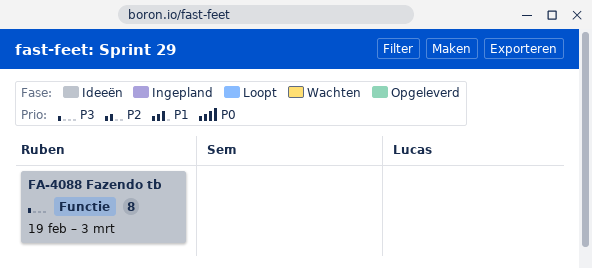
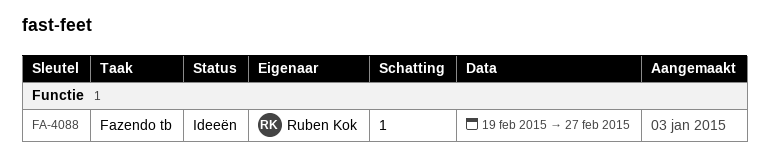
FA-4088, estimate: 8 -> 1
FA-4088, due: Mar 3 -> Feb 27

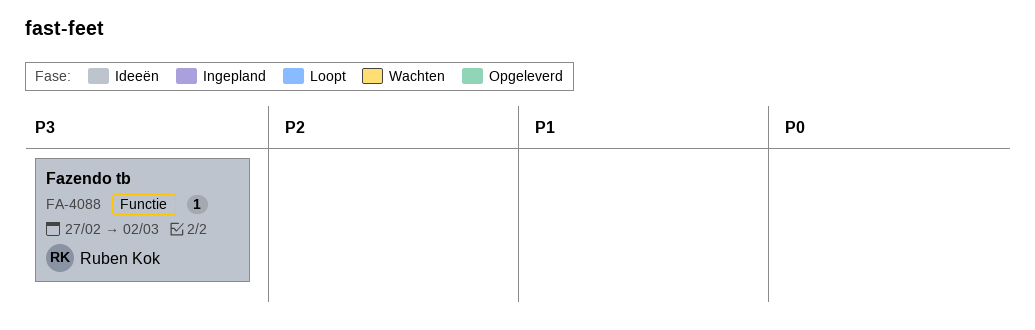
FA-4088, start: Feb 19 -> Feb 27
FA-4088, due: Feb 27 -> Mar 2

